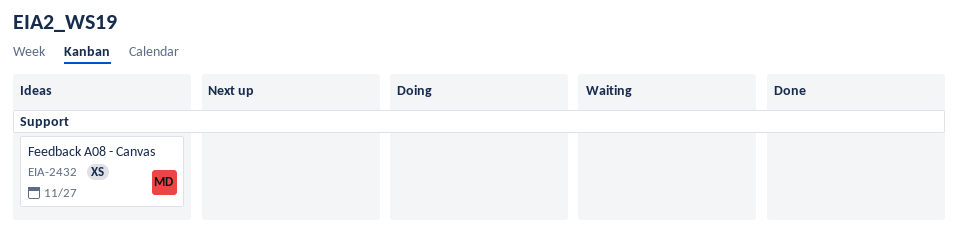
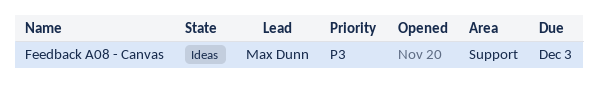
Feedback A08 - Canvas, due: Nov 27 -> Dec 3

